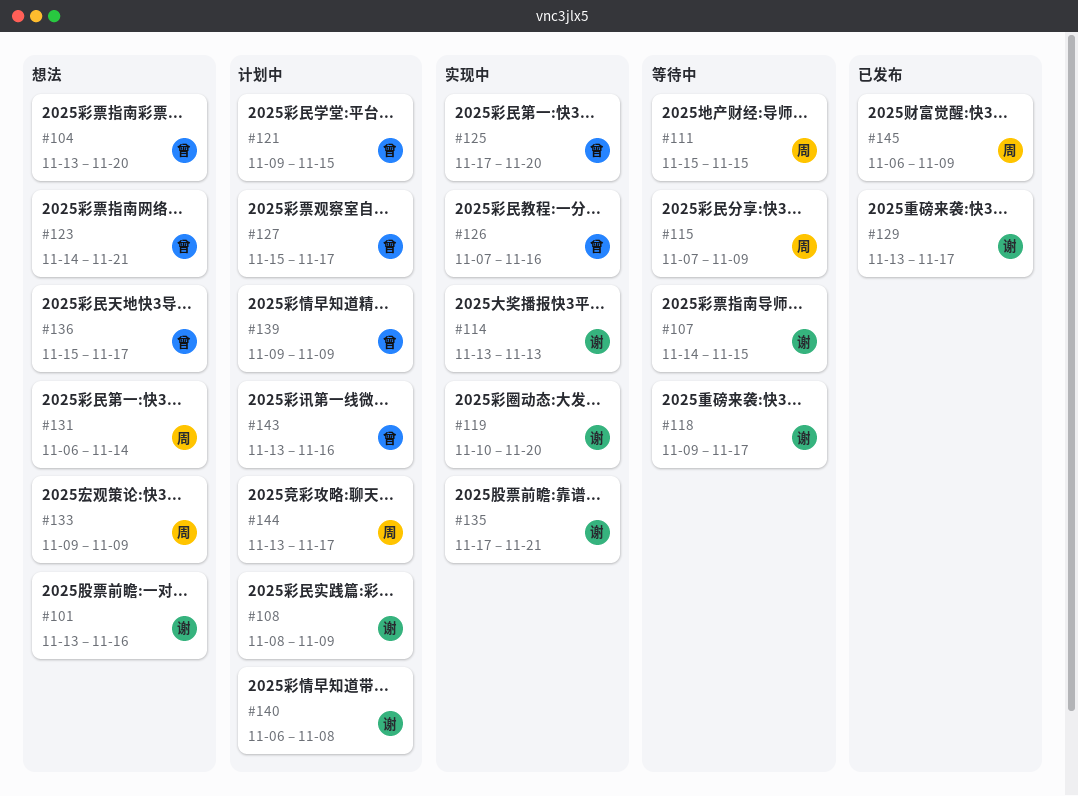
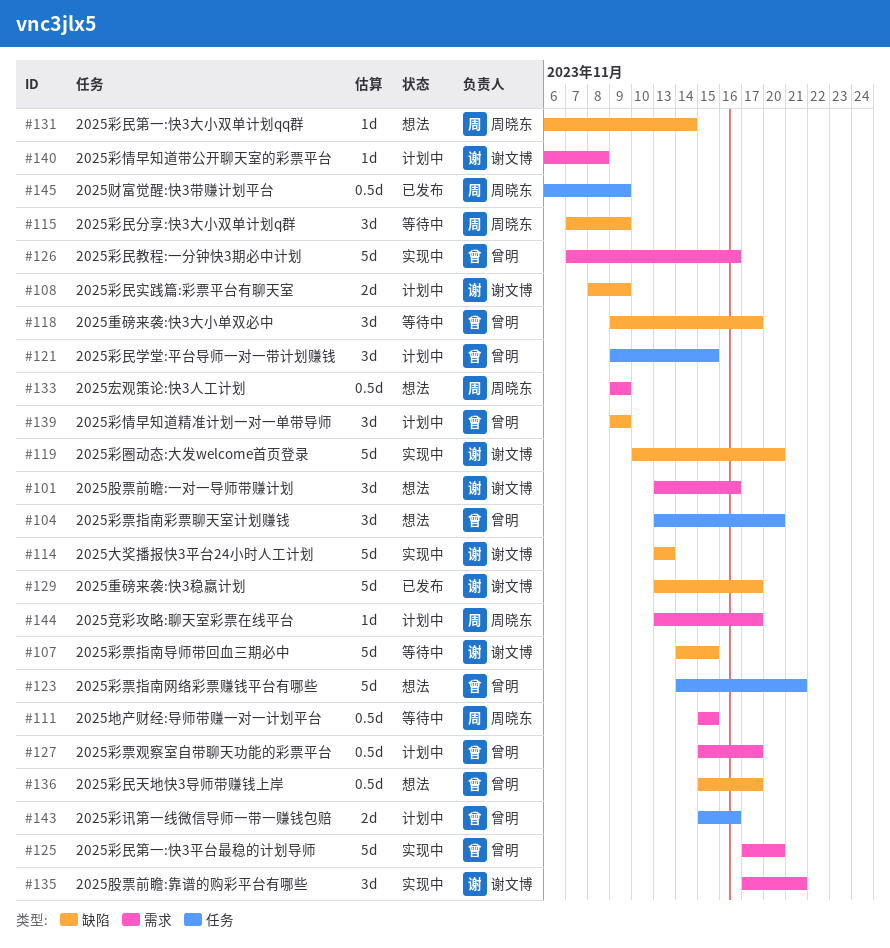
#118, owner: 谢文博 -> 曾明
#143, start: Nov 13 -> Nov 15

